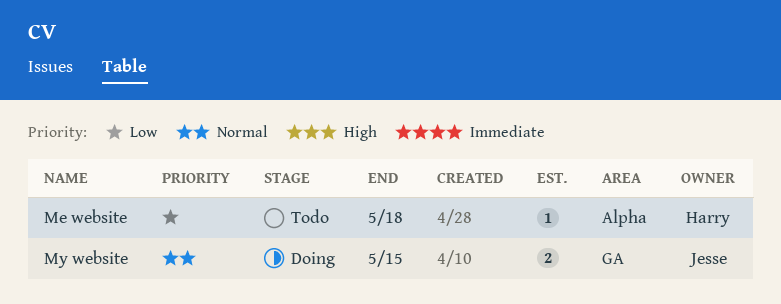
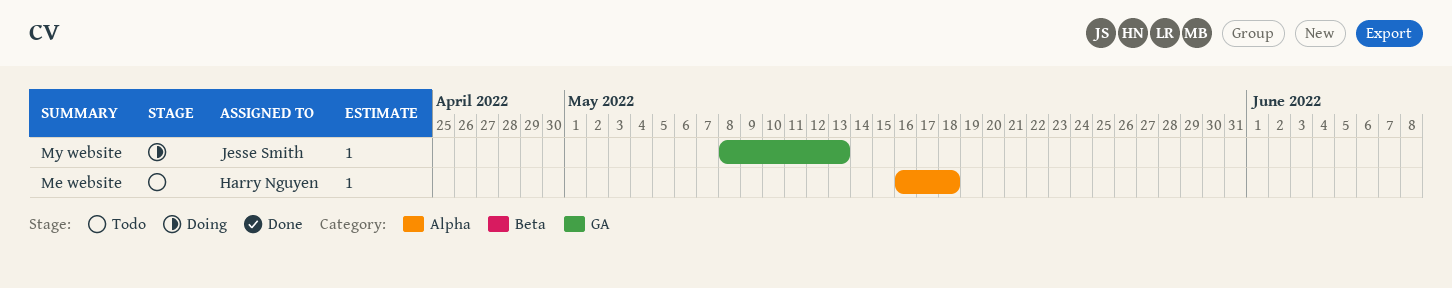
My website, estimate: 2 -> 1
My website, due: May 15 -> May 13

